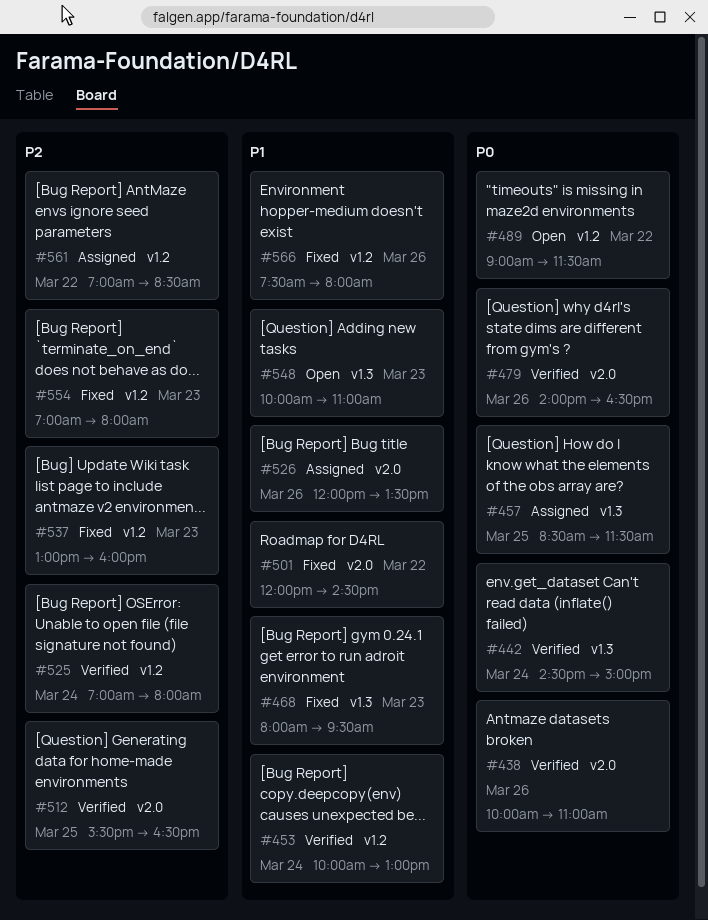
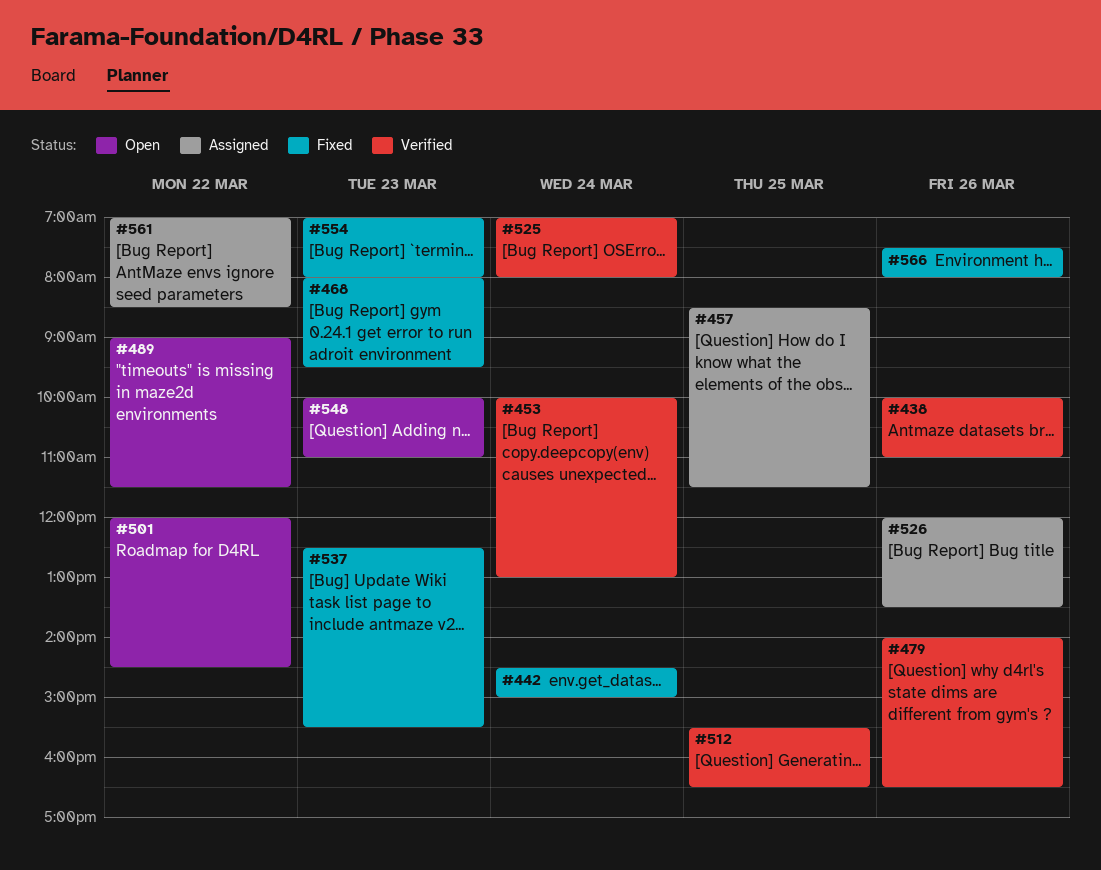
#442, status: Verified -> Fixed
#501, status: Fixed -> Open
#537, begins: 13:00 -> 12:30
#537, ends: 16:00 -> 15:30

